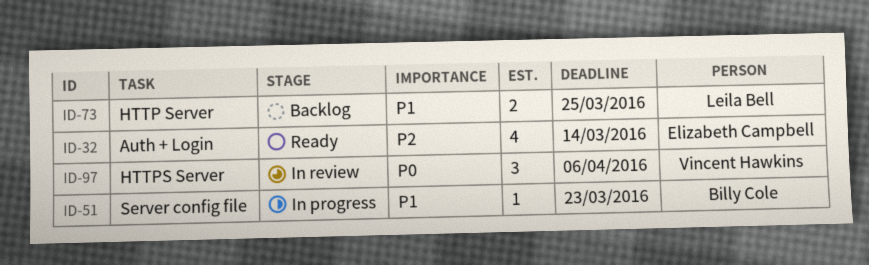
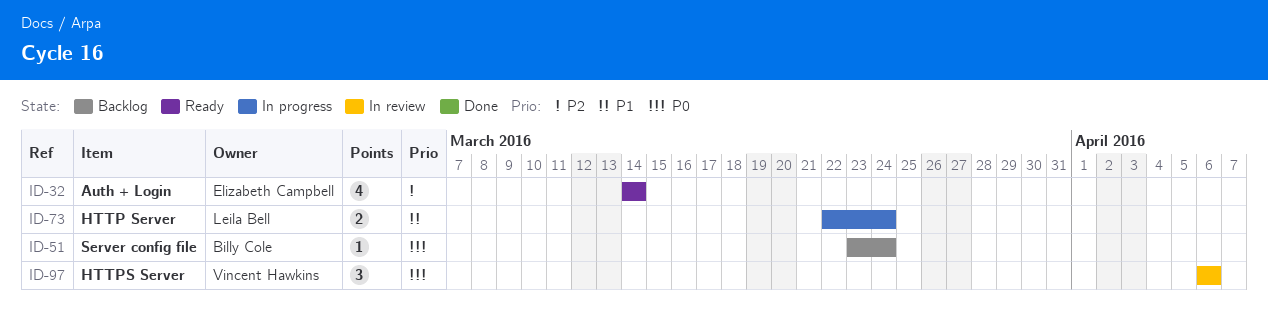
ID-51, status: In progress -> Backlog
ID-51, priority: P1 -> P0
ID-51, due: Mar 23 -> Mar 24
ID-73, status: Backlog -> In progress
ID-73, due: Mar 25 -> Mar 24

